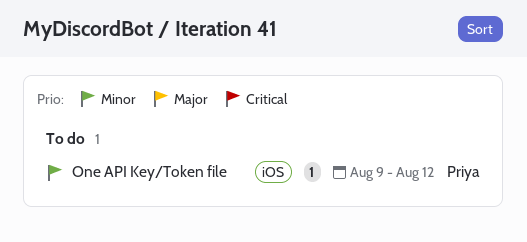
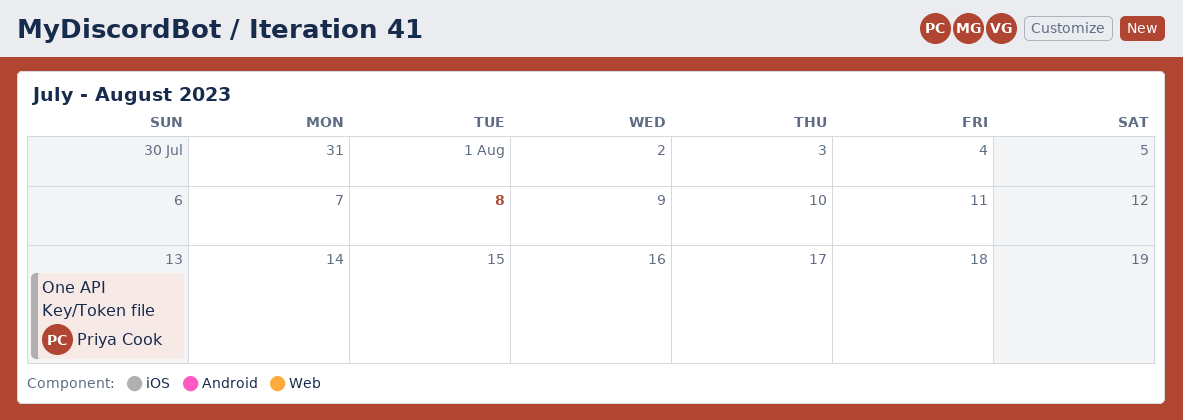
One API Key/Token file, due: Aug 12 -> Aug 13

